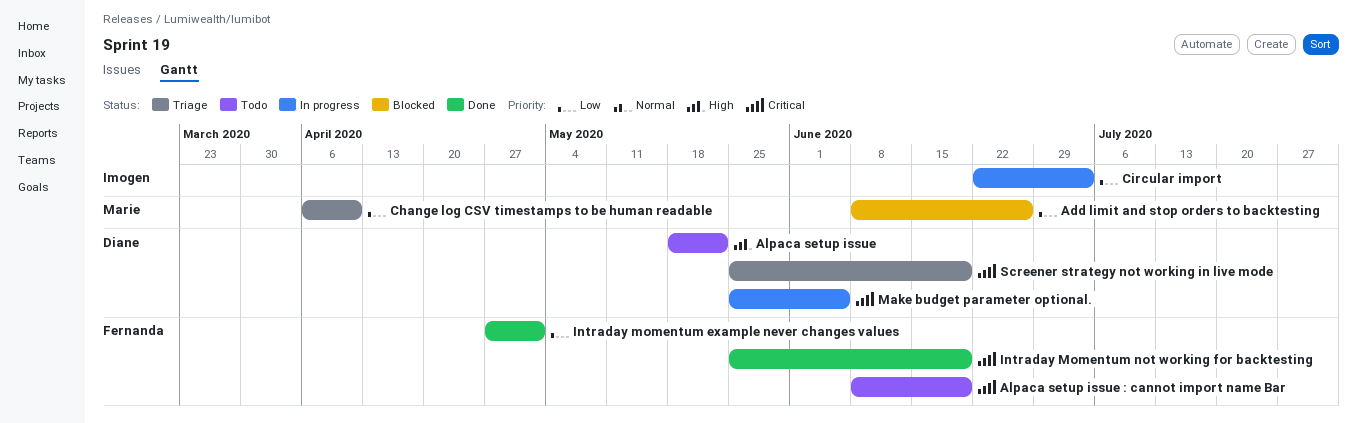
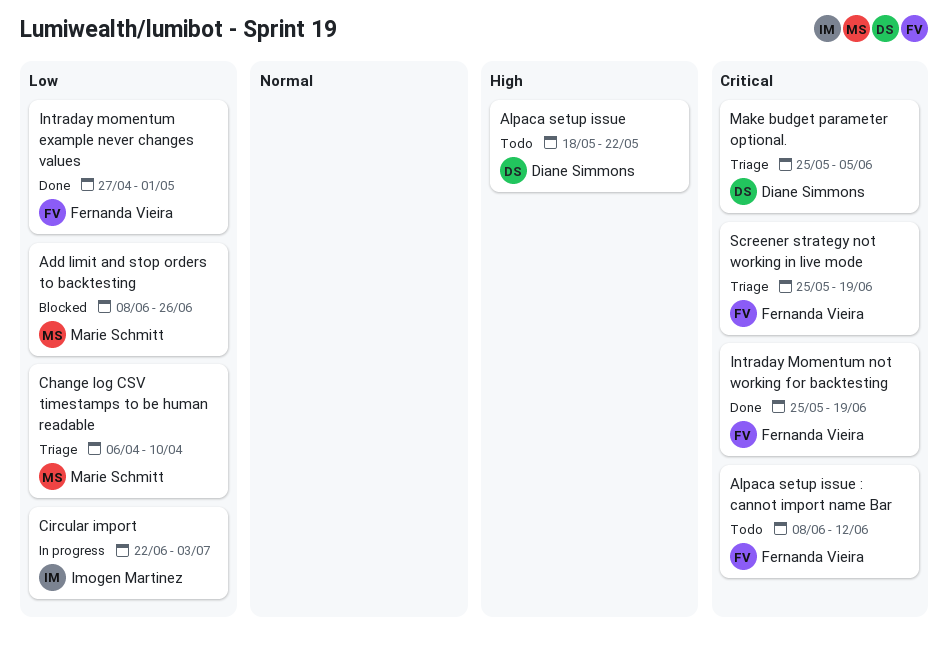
Alpaca setup issue : cannot import name Bar, due: Jun 19 -> Jun 12
Make budget parameter optional., status: In progress -> Triage
Screener strategy not working in live mode, owner: Diane Simmons -> Fernanda Vieira

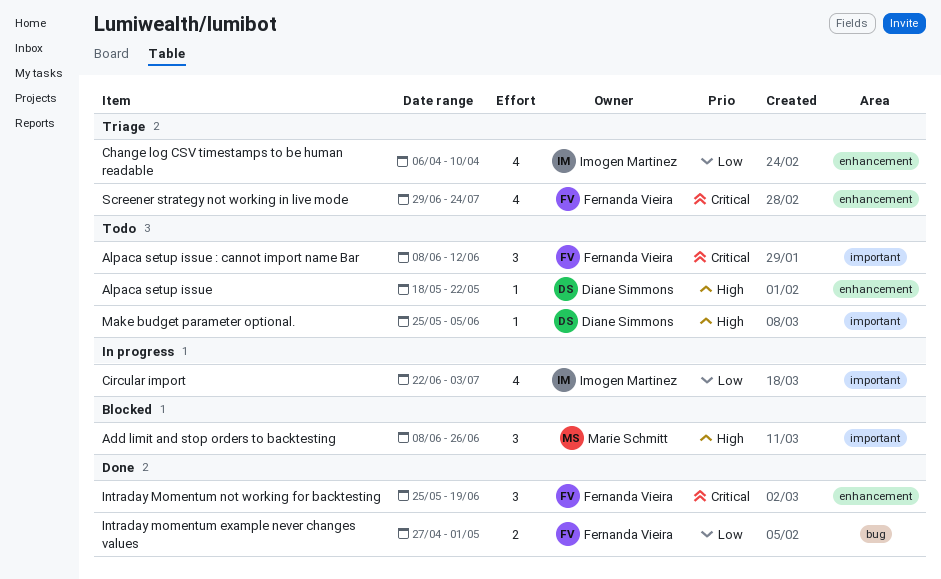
Add limit and stop orders to backtesting, priority: Low -> High
Change log CSV timestamps to be human readable, owner: Marie Schmitt -> Imogen Martinez
Make budget parameter optional., status: Triage -> Todo
Make budget parameter optional., priority: Critical -> High
Screener strategy not working in live mode, start: May 25 -> Jun 29
Screener strategy not working in live mode, due: Jun 19 -> Jul 24

